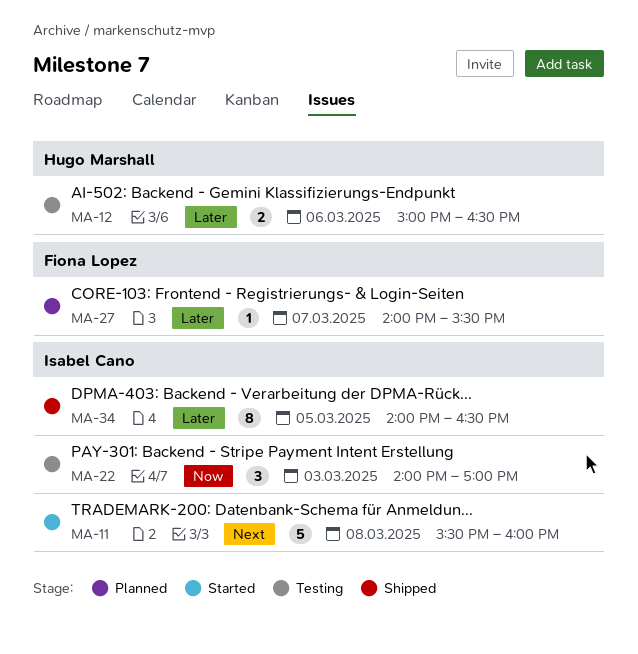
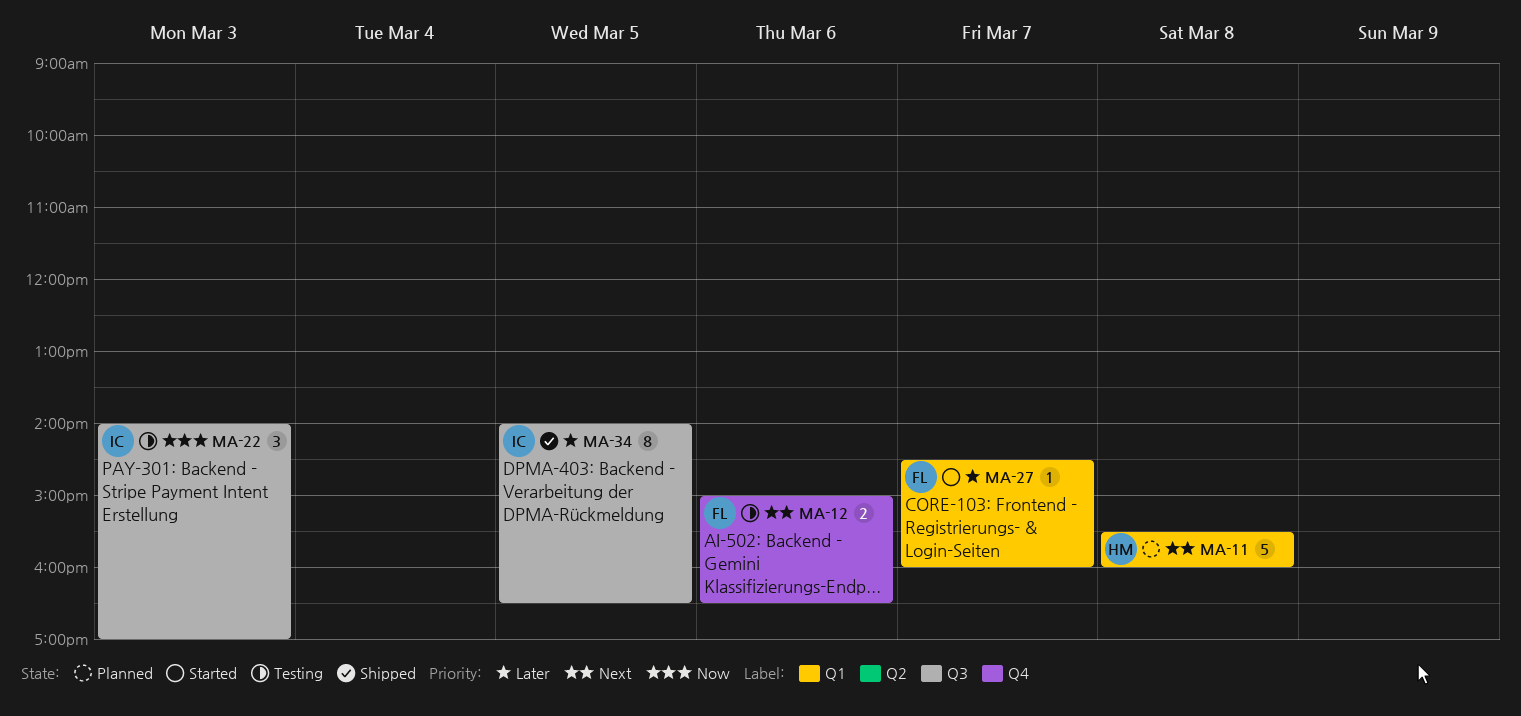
MA-11, status: Started -> Planned
MA-11, owner: Isabel Cano -> Hugo Marshall
MA-12, owner: Hugo Marshall -> Fiona Lopez
MA-12, priority: Later -> Next
MA-27, status: Planned -> Started
MA-27, begins: 14:00 -> 14:30
MA-27, ends: 15:30 -> 16:00

